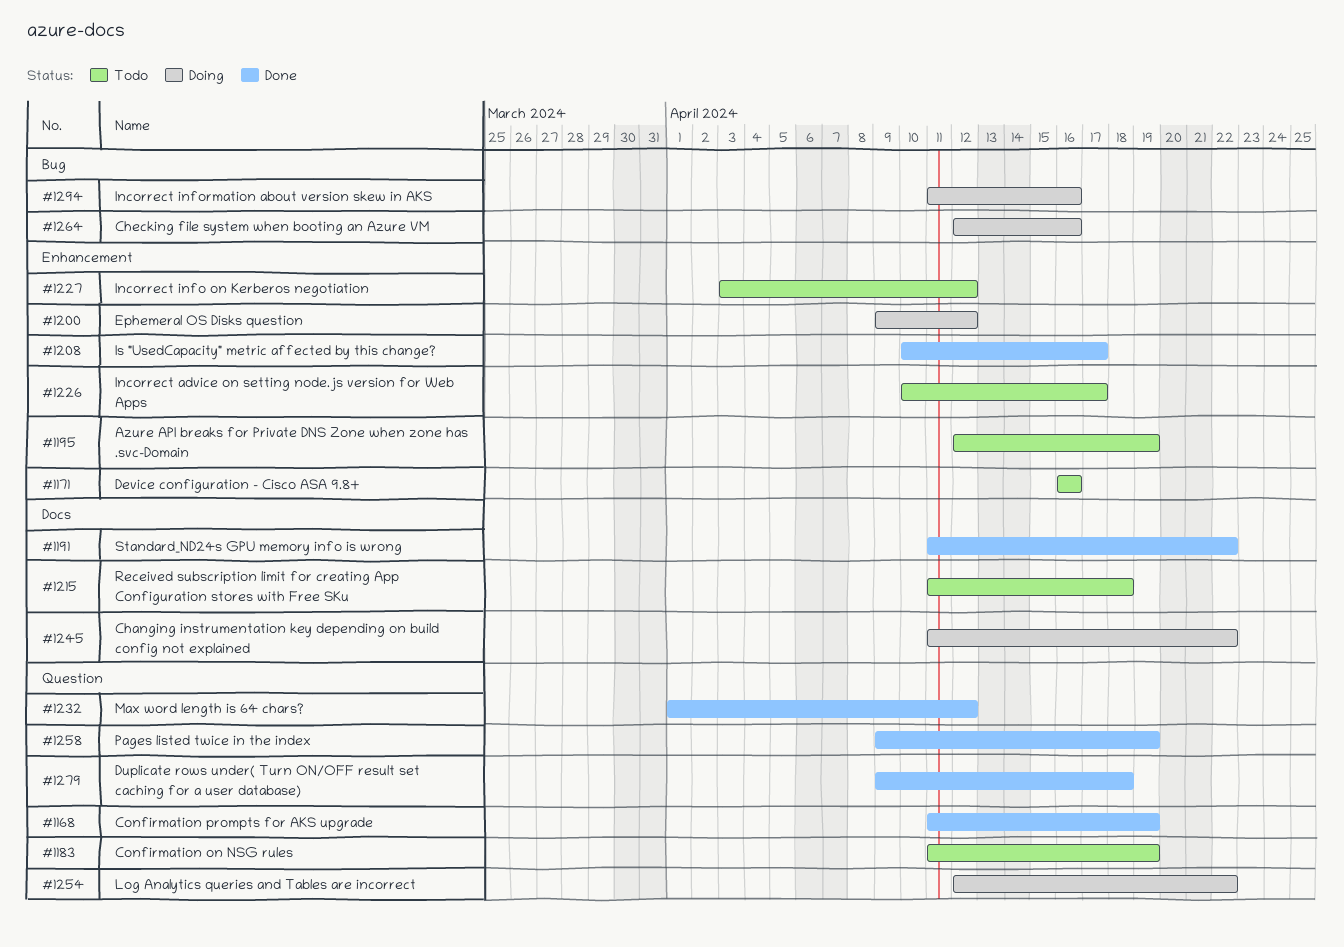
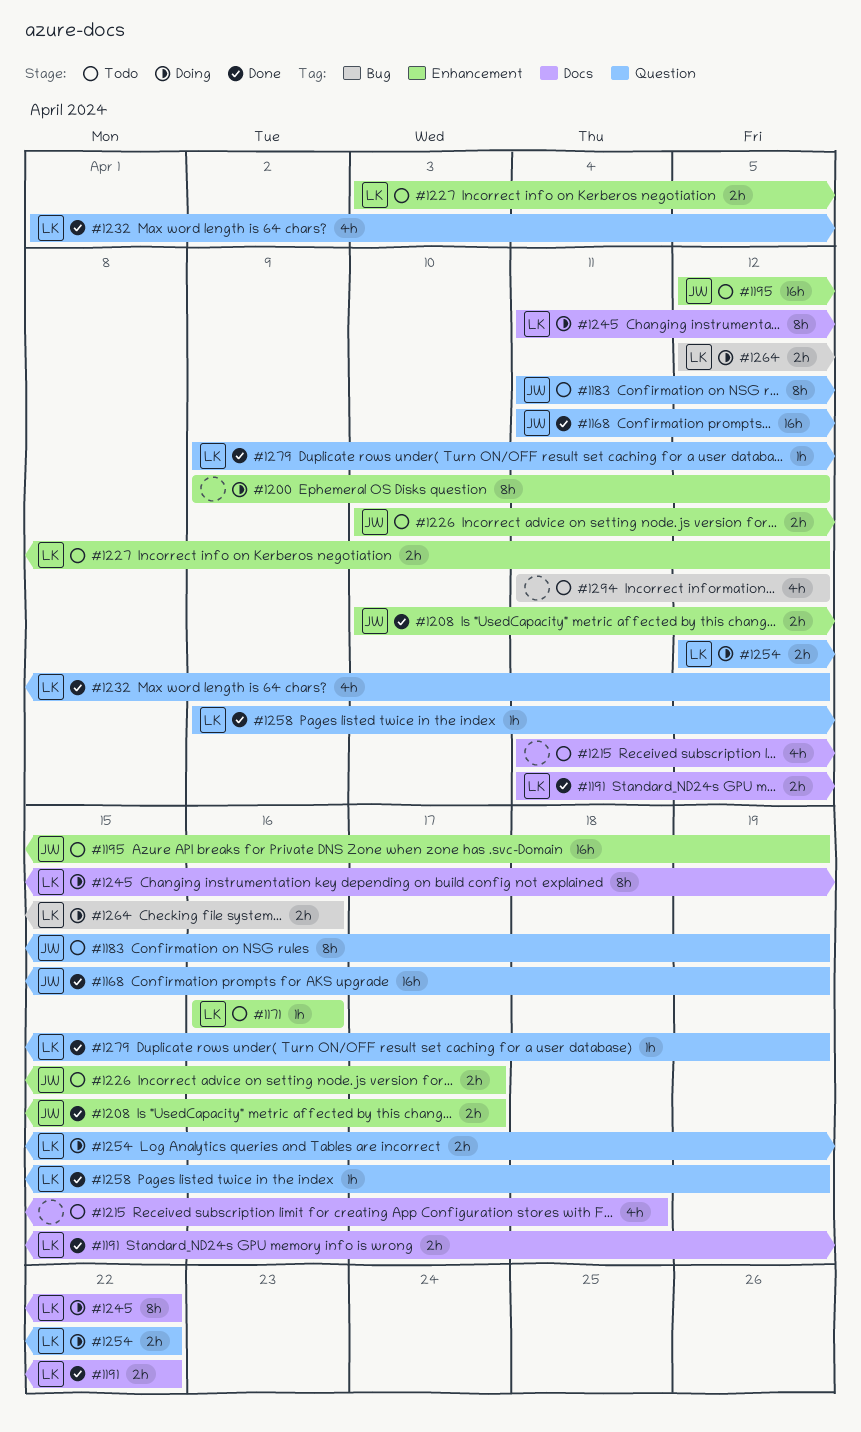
#1279, due: Apr 18 -> Apr 19
#1294, status: Doing -> Todo
#1294, due: Apr 16 -> Apr 12

